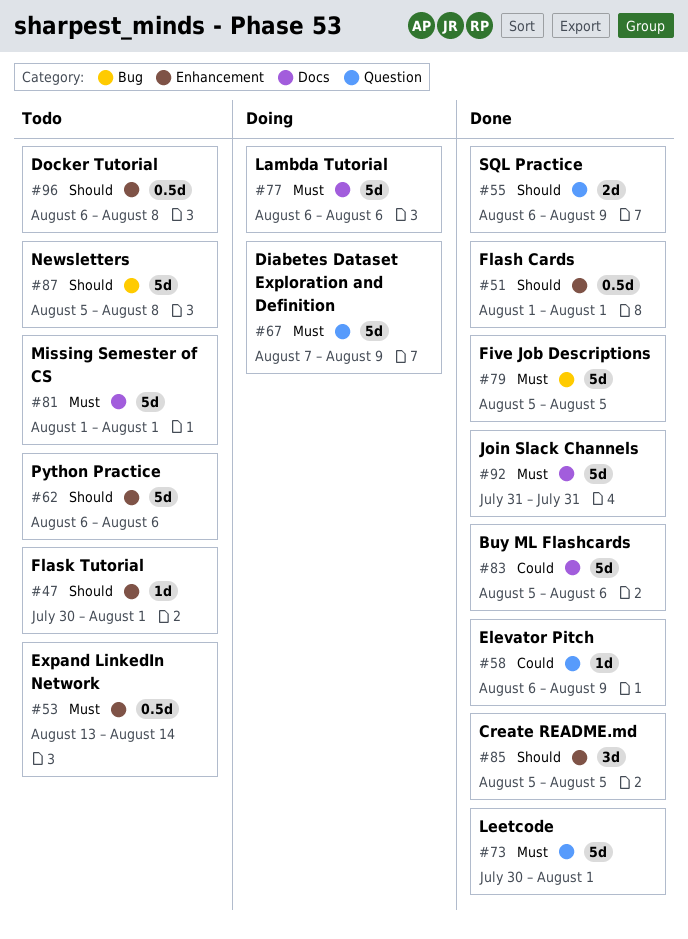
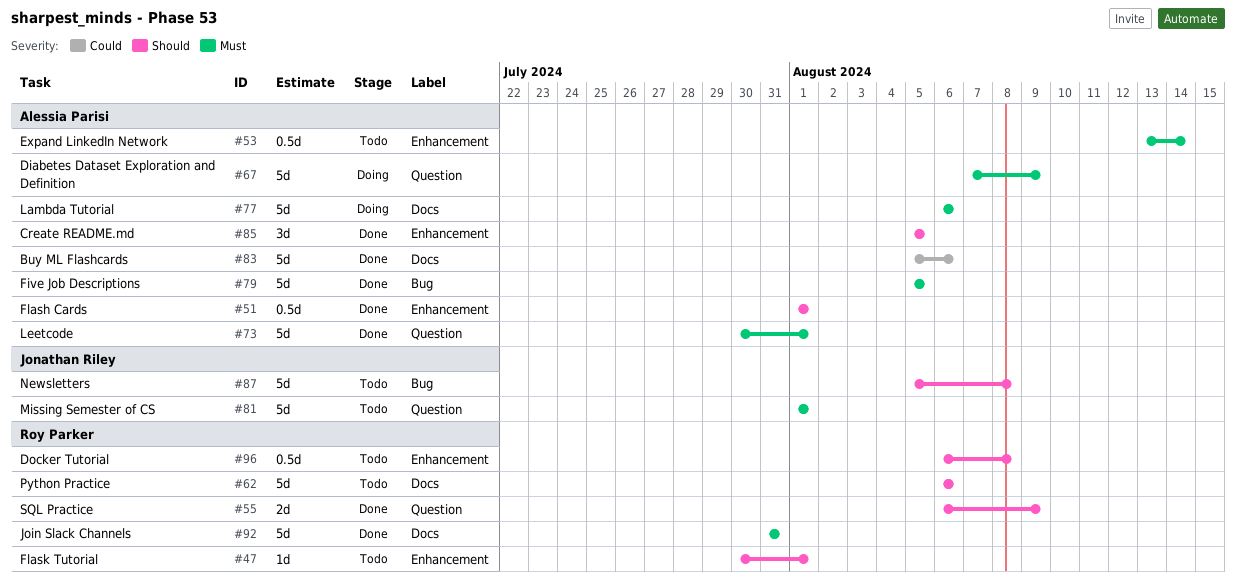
#58: present -> none
#62, label: Enhancement -> Docs
#81, label: Docs -> Question

